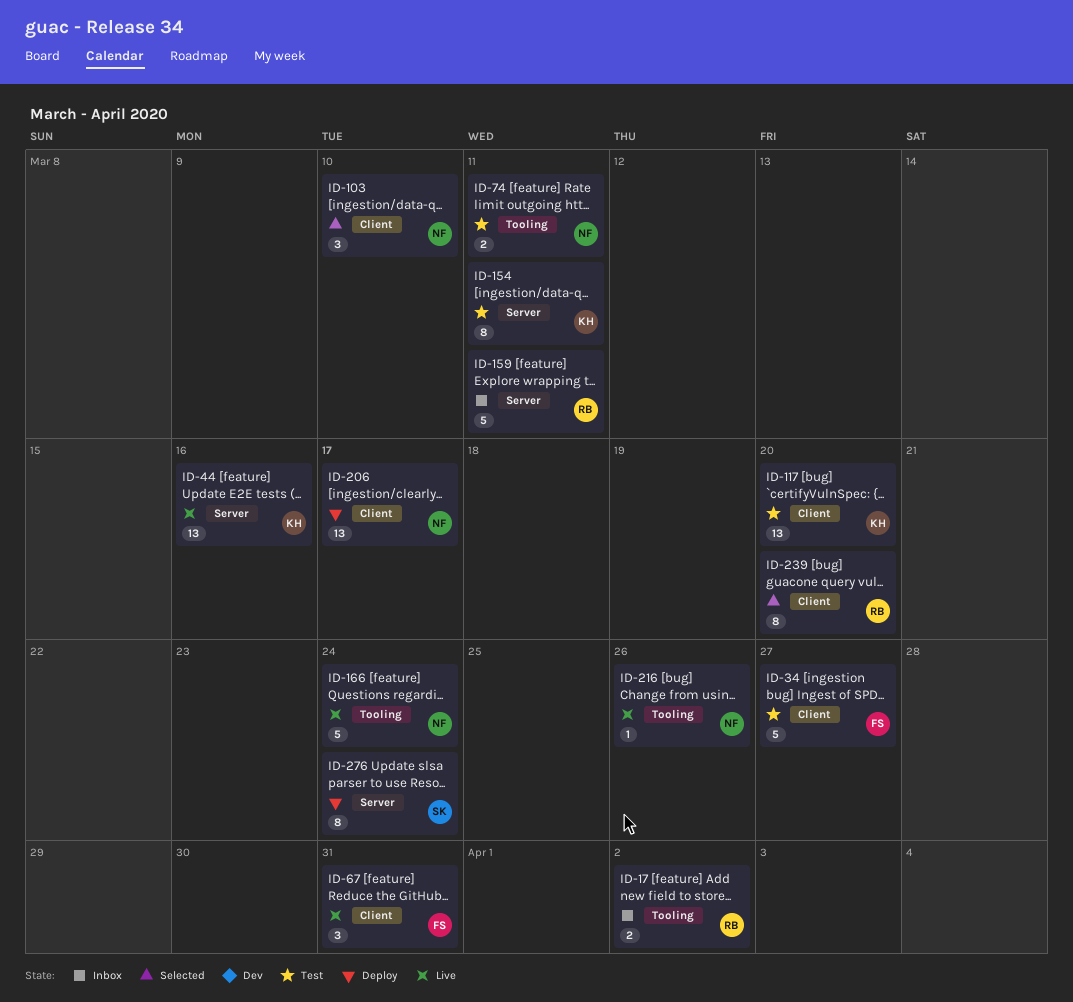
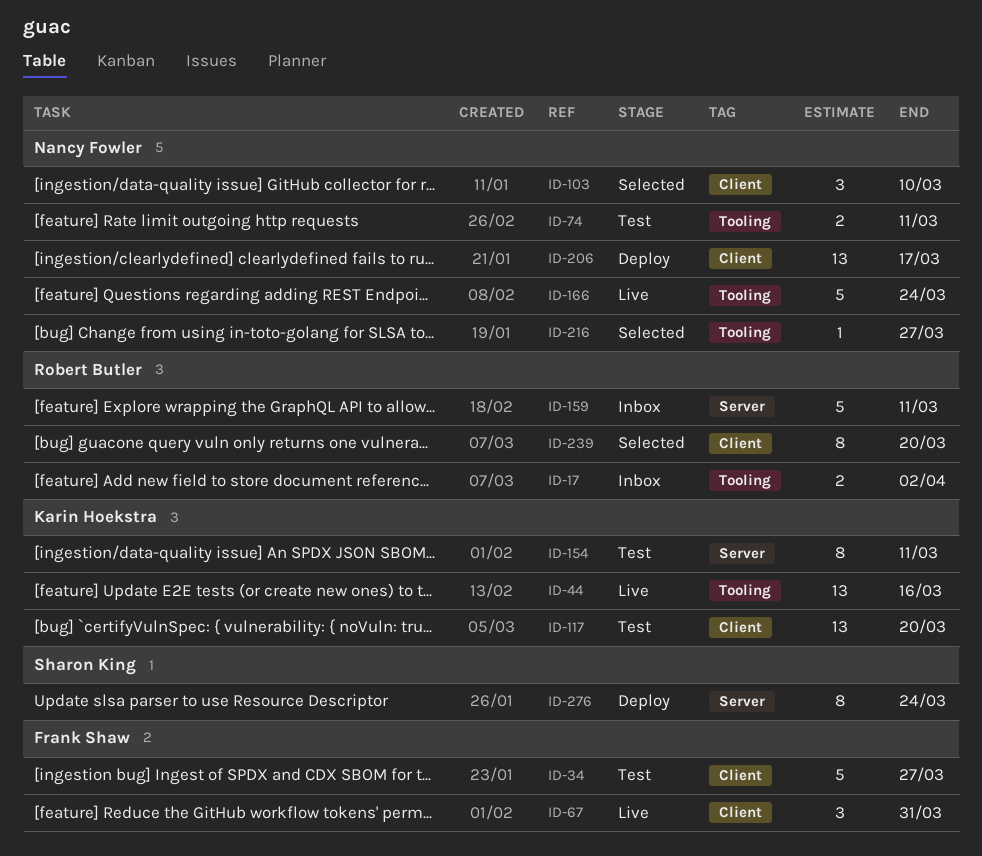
ID-44, label: Server -> Tooling
ID-216, status: Live -> Selected
ID-216, due: Mar 26 -> Mar 27

